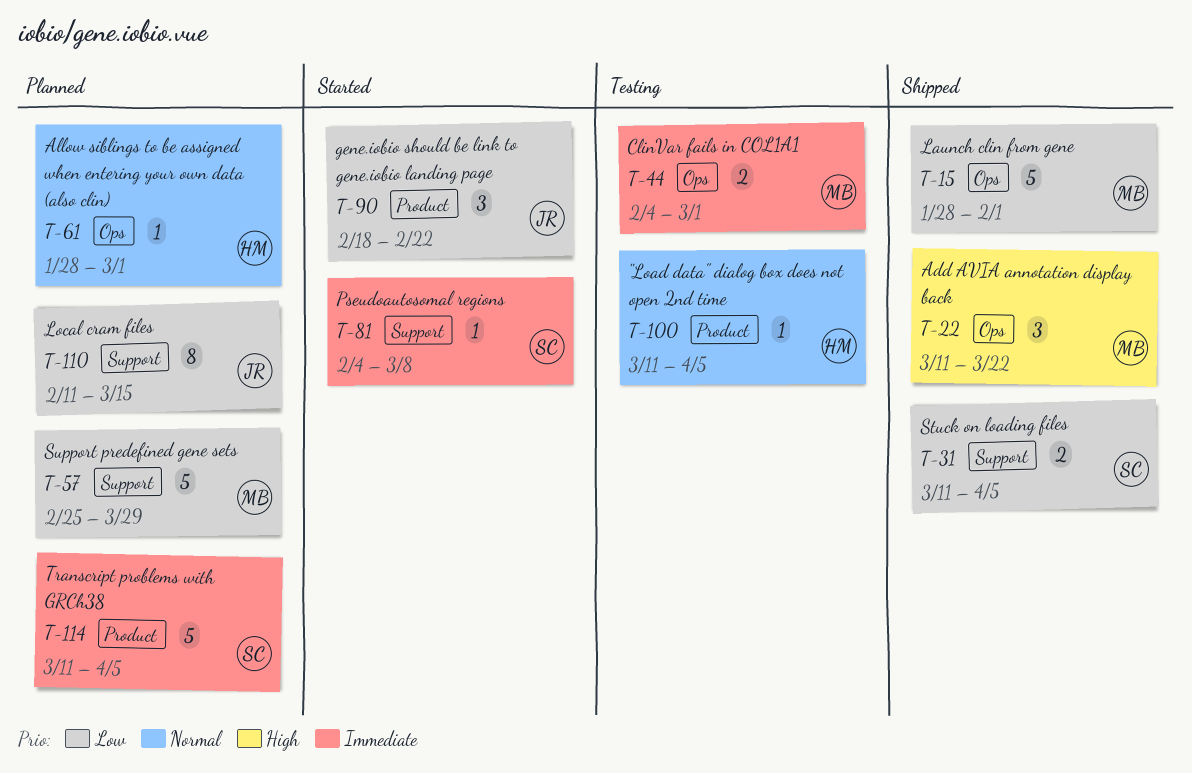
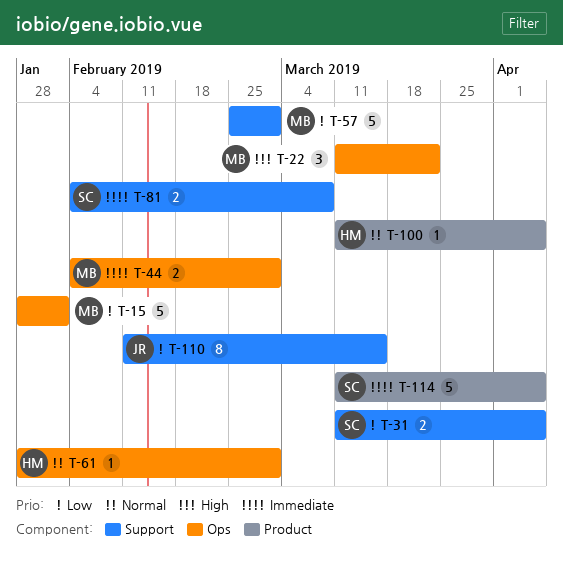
T-57, due: Mar 29 -> Mar 1
T-81, estimate: 1 -> 2
T-90: present -> none

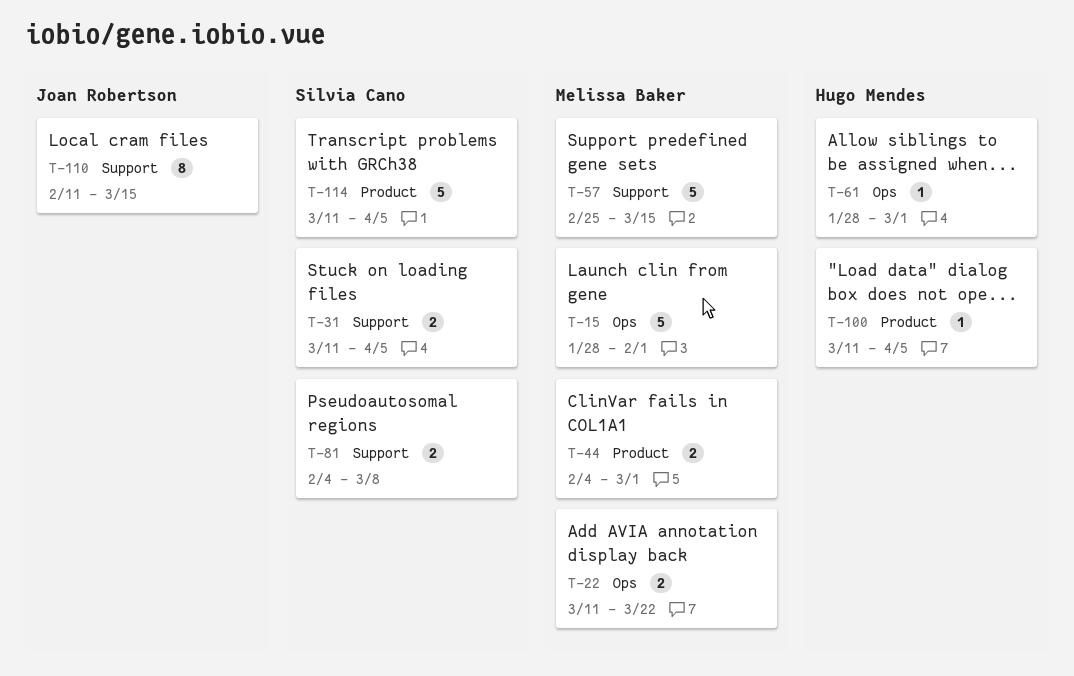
T-22, estimate: 3 -> 2
T-44, label: Ops -> Product
T-57, due: Mar 1 -> Mar 15

